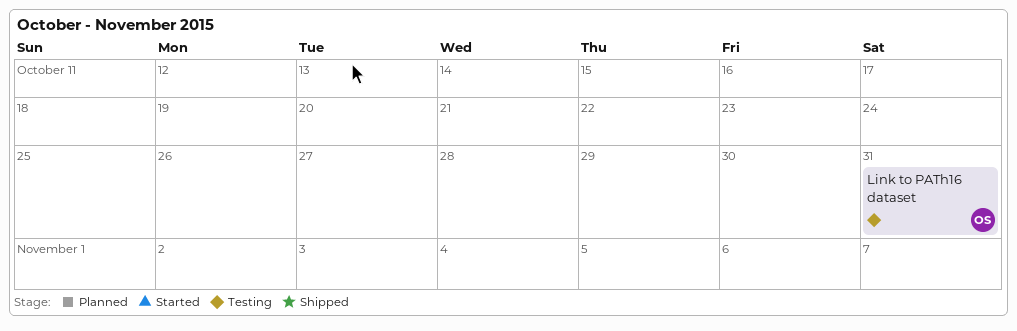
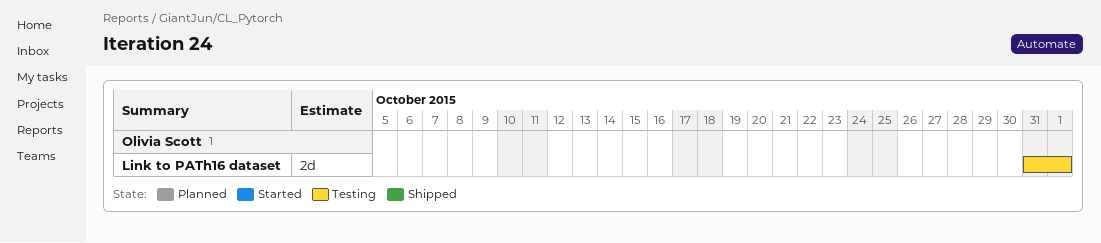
Link to PATh16 dataset, due: Oct 31 -> Nov 1

